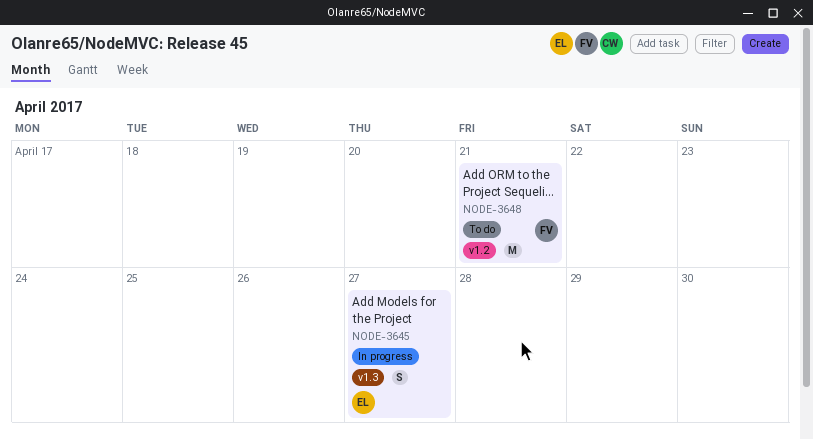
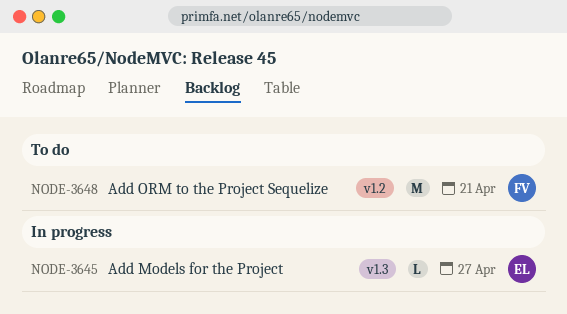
NODE-3645, estimate: S -> L

